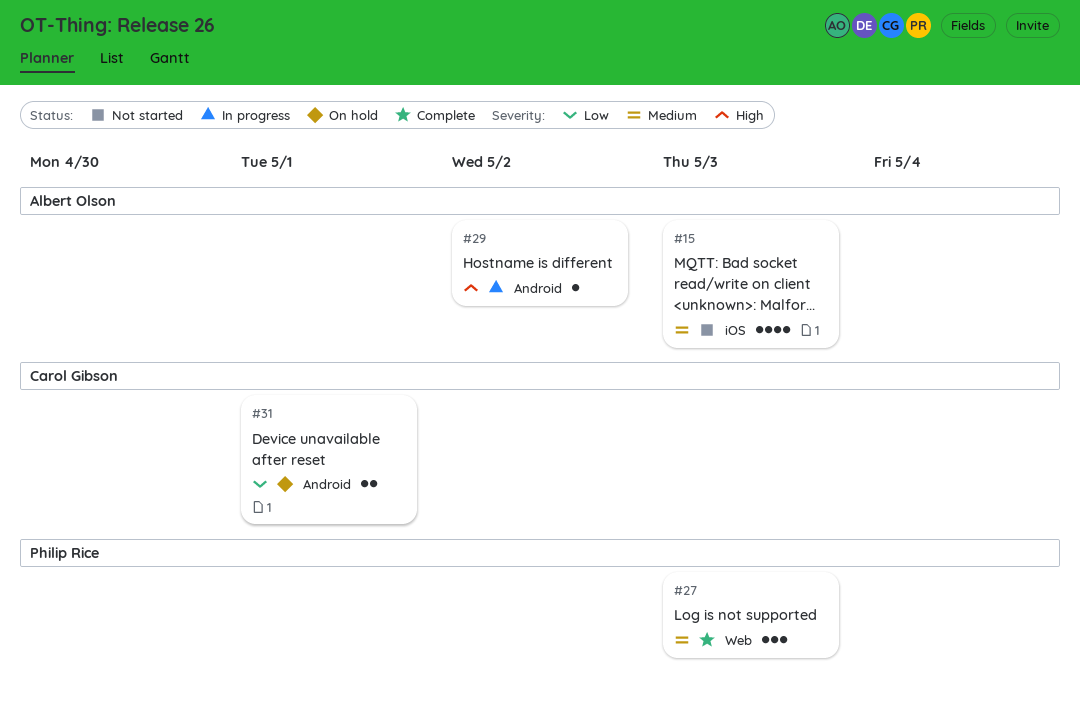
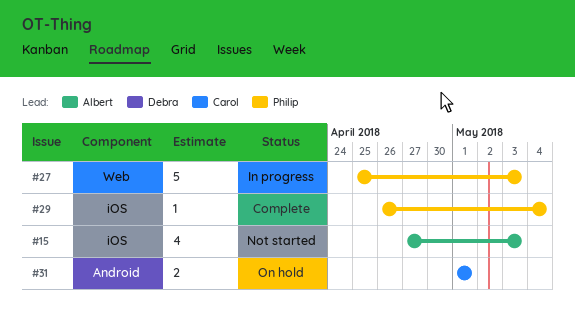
#27, status: Complete -> In progress
#27, estimate: 3 -> 5
#29, status: In progress -> Complete
#29, owner: Albert Olson -> Philip Rice
#29, label: Android -> iOS
#29, due: May 2 -> May 4

